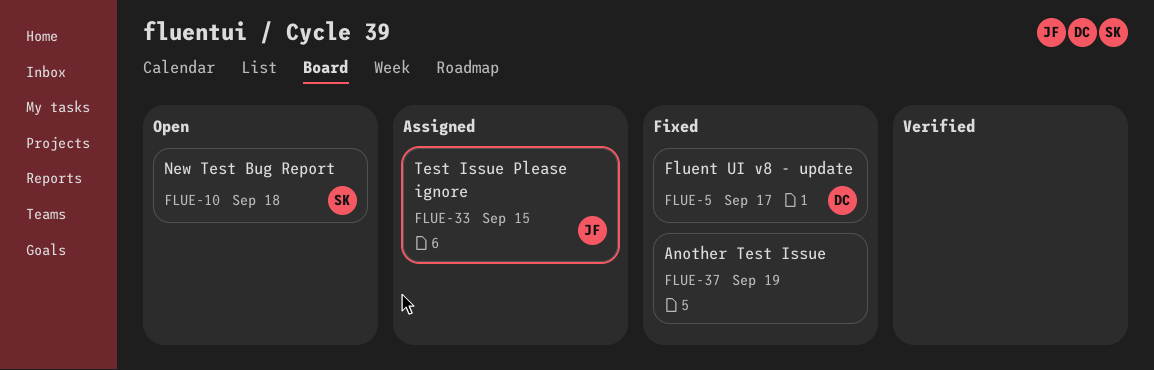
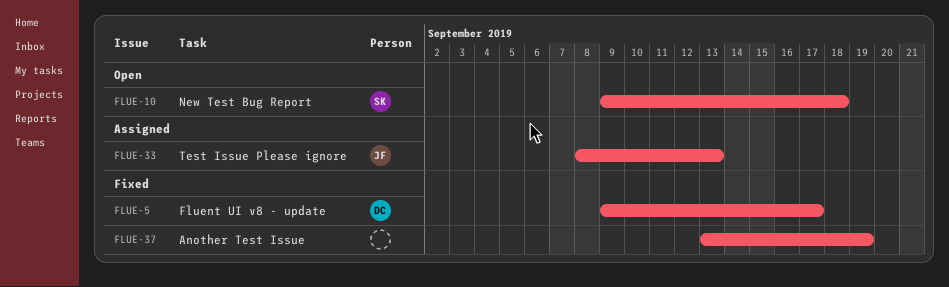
FLUE-33, due: Sep 15 -> Sep 13

